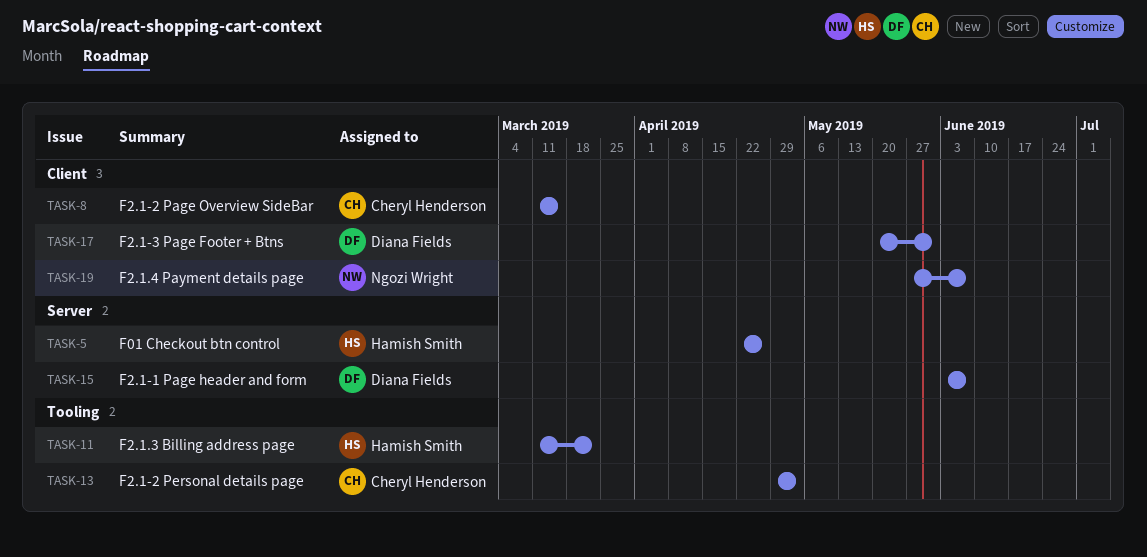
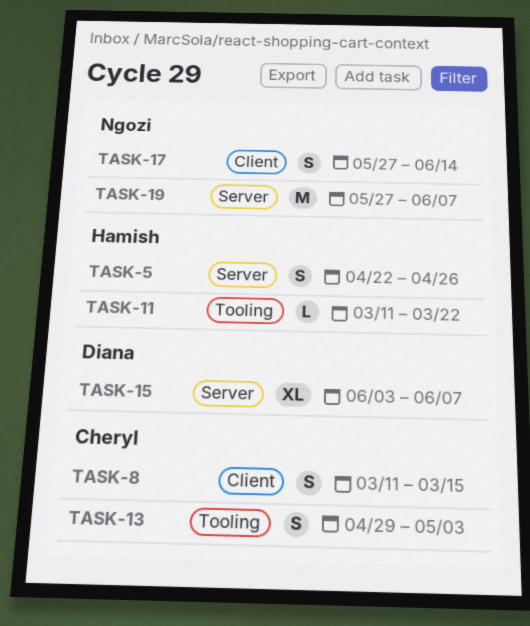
TASK-17, owner: Diana Fields -> Ngozi Wright
TASK-17, start: May 20 -> May 27
TASK-17, due: May 31 -> Jun 14
TASK-19, label: Client -> Server

